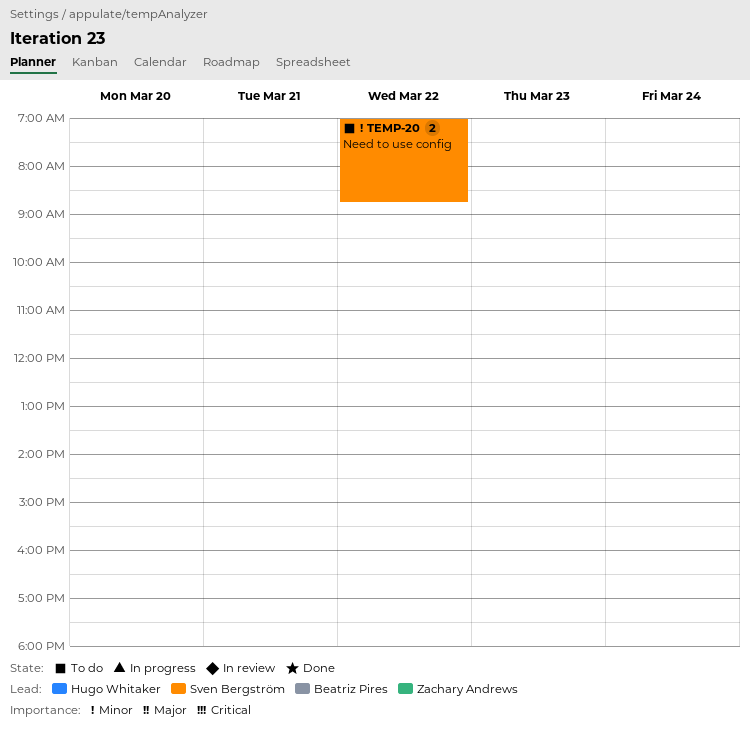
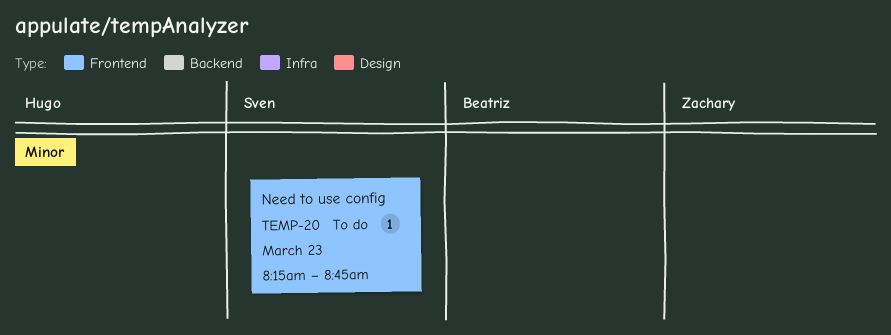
TEMP-20, estimate: 2 -> 1
TEMP-20, day: Mar 22 -> Mar 23
TEMP-20, begins: 07:00 -> 08:15

